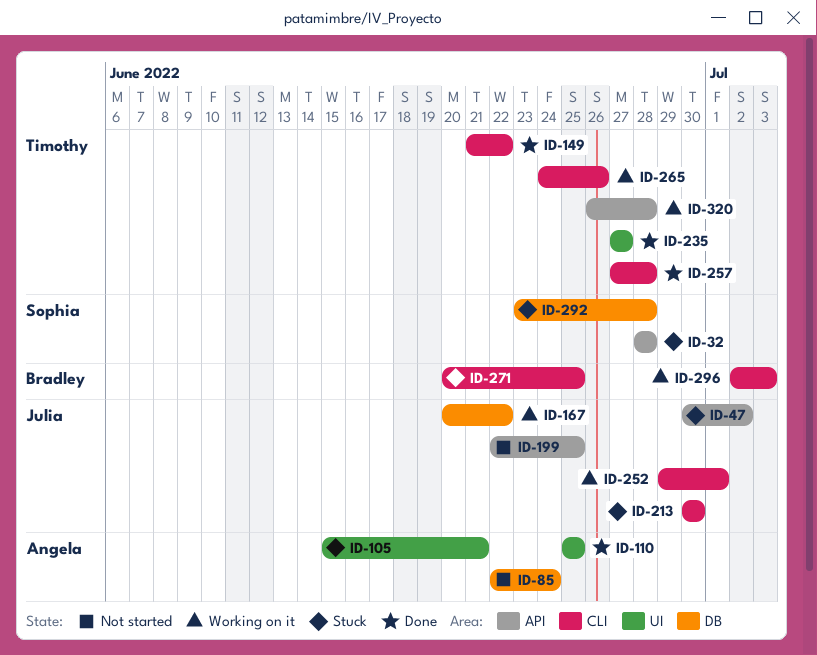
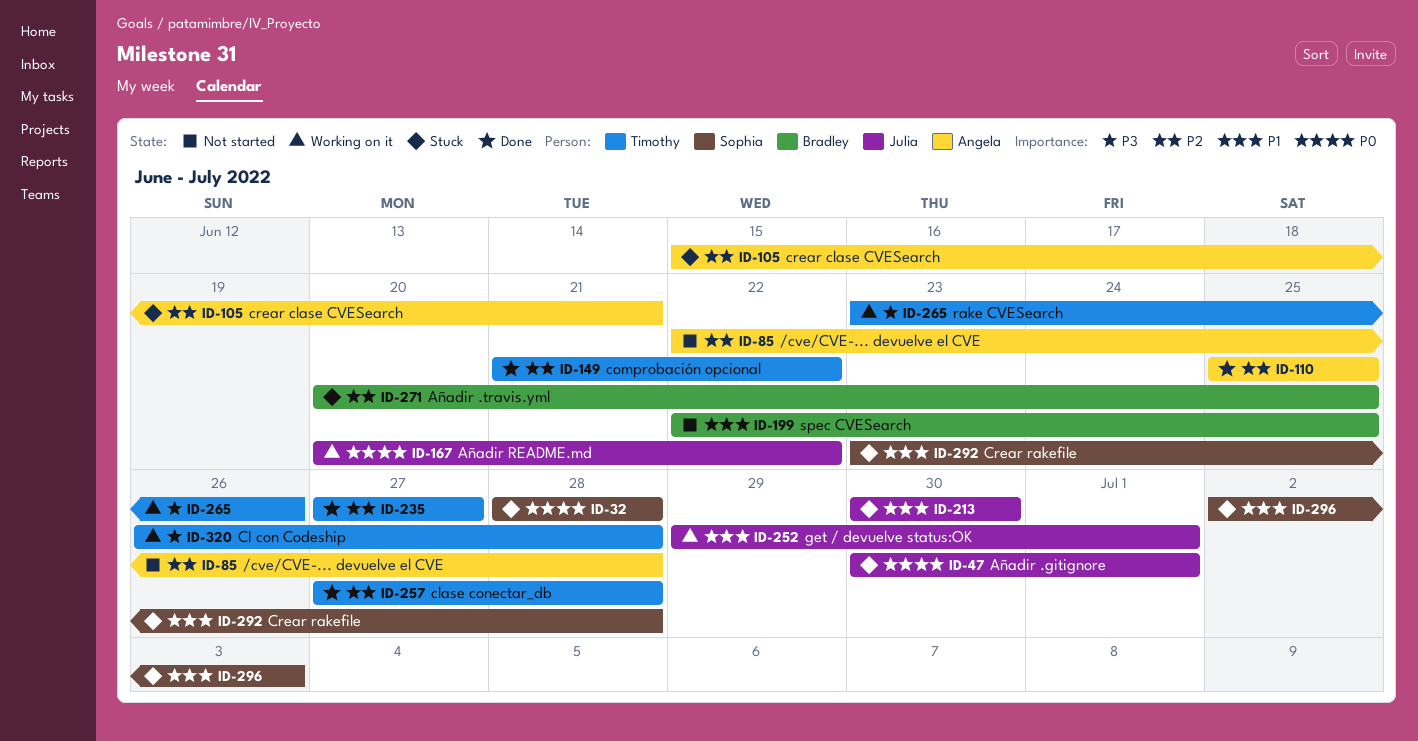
ID-47, due: Jul 2 -> Jul 1
ID-85, due: Jun 24 -> Jun 28
ID-199, owner: Julia -> Bradley
ID-265, start: Jun 24 -> Jun 23
ID-296, status: Working on it -> Stuck
ID-296, owner: Bradley -> Sophia

